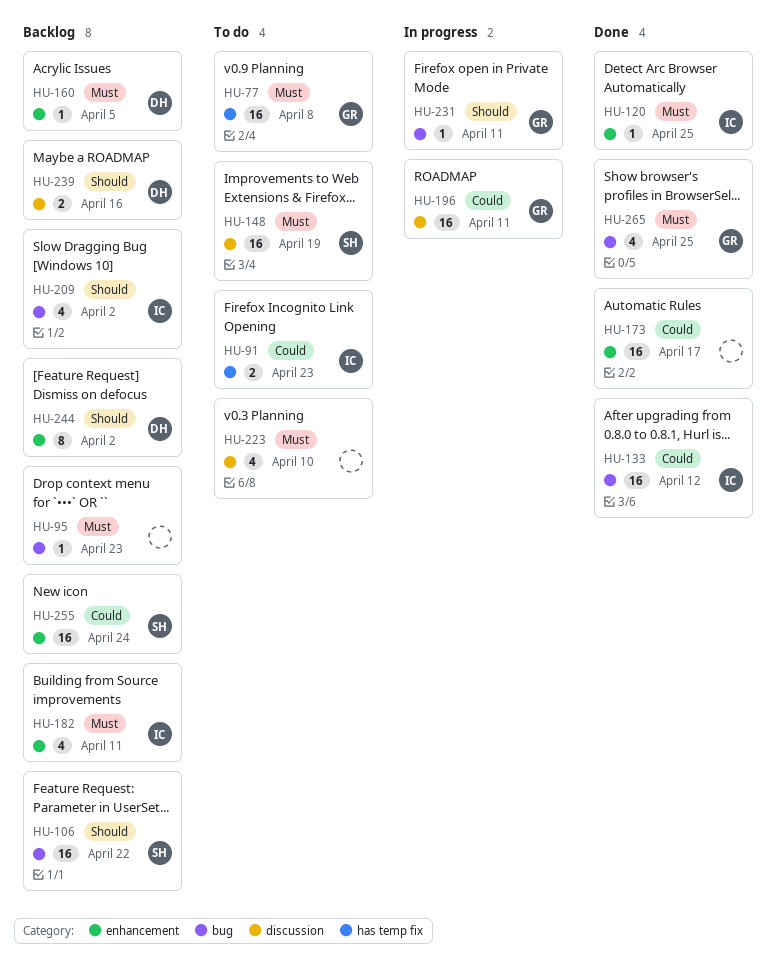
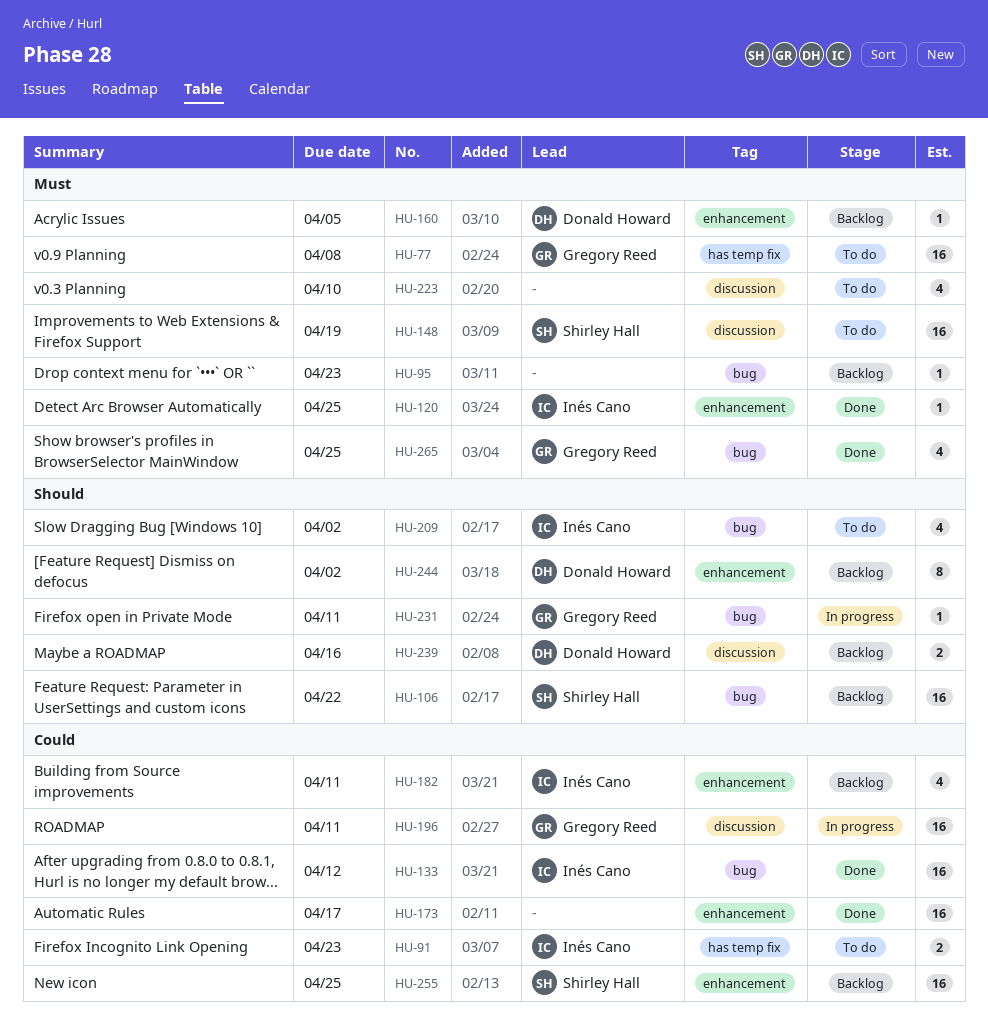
HU-182, priority: Must -> Could
HU-209, status: Backlog -> To do
HU-255, due: Apr 24 -> Apr 25

